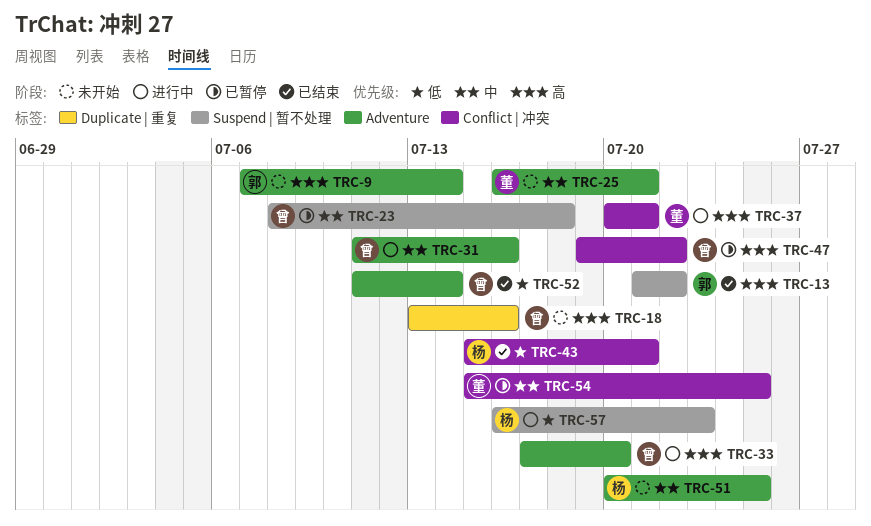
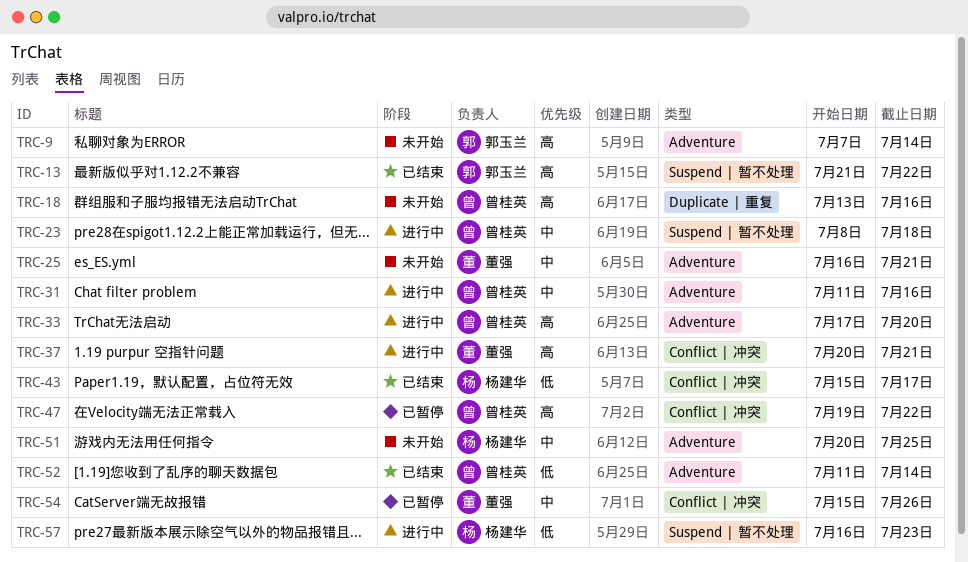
TRC-23, status: 已暂停 -> 进行中
TRC-43, due: Jul 21 -> Jul 17
TRC-54, due: Jul 25 -> Jul 26

